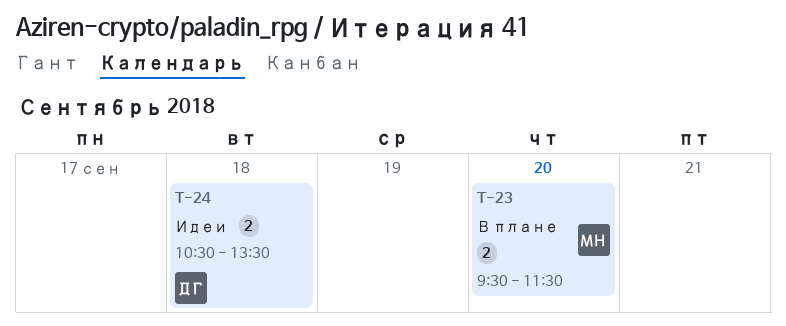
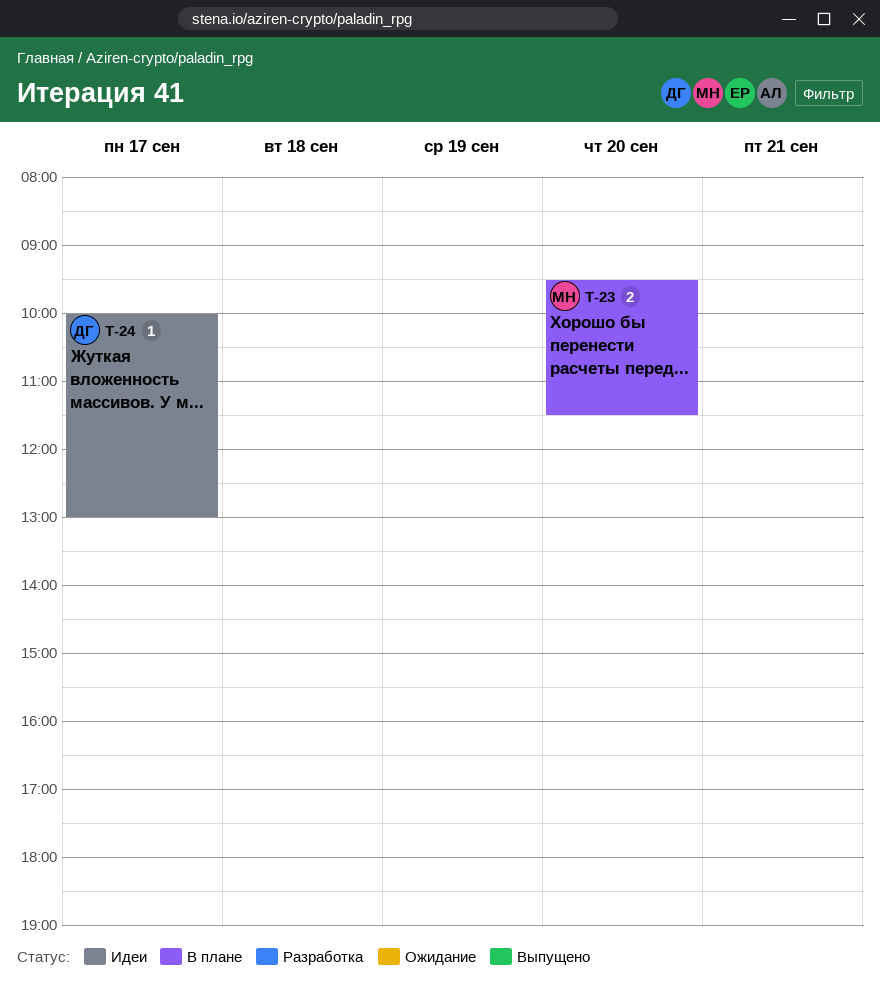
T-24, estimate: 2 -> 1
T-24, day: Sep 18 -> Sep 17
T-24, begins: 10:30 -> 10:00
T-24, ends: 13:30 -> 13:00

